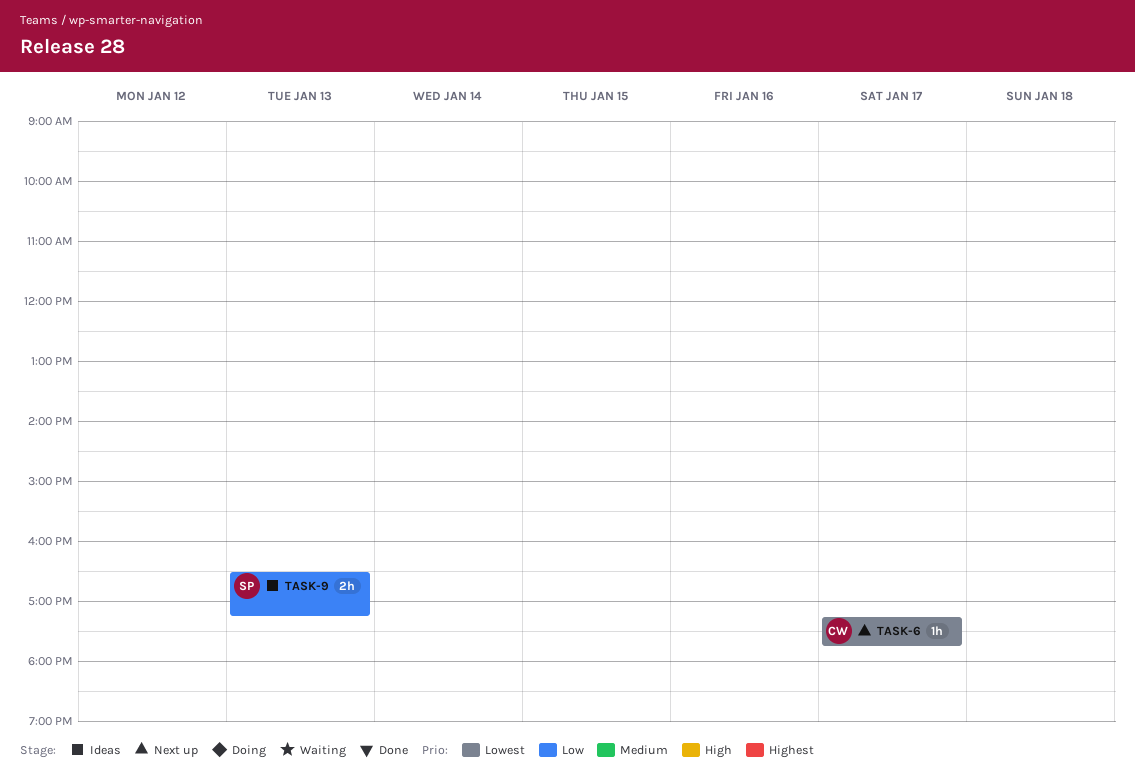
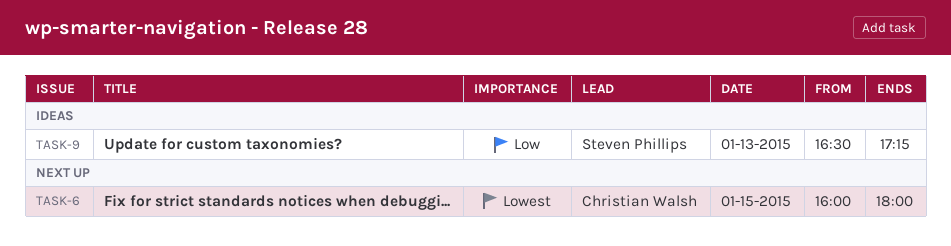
TASK-6, day: Jan 17 -> Jan 15
TASK-6, begins: 17:15 -> 16:00
TASK-6, ends: 17:45 -> 18:00

